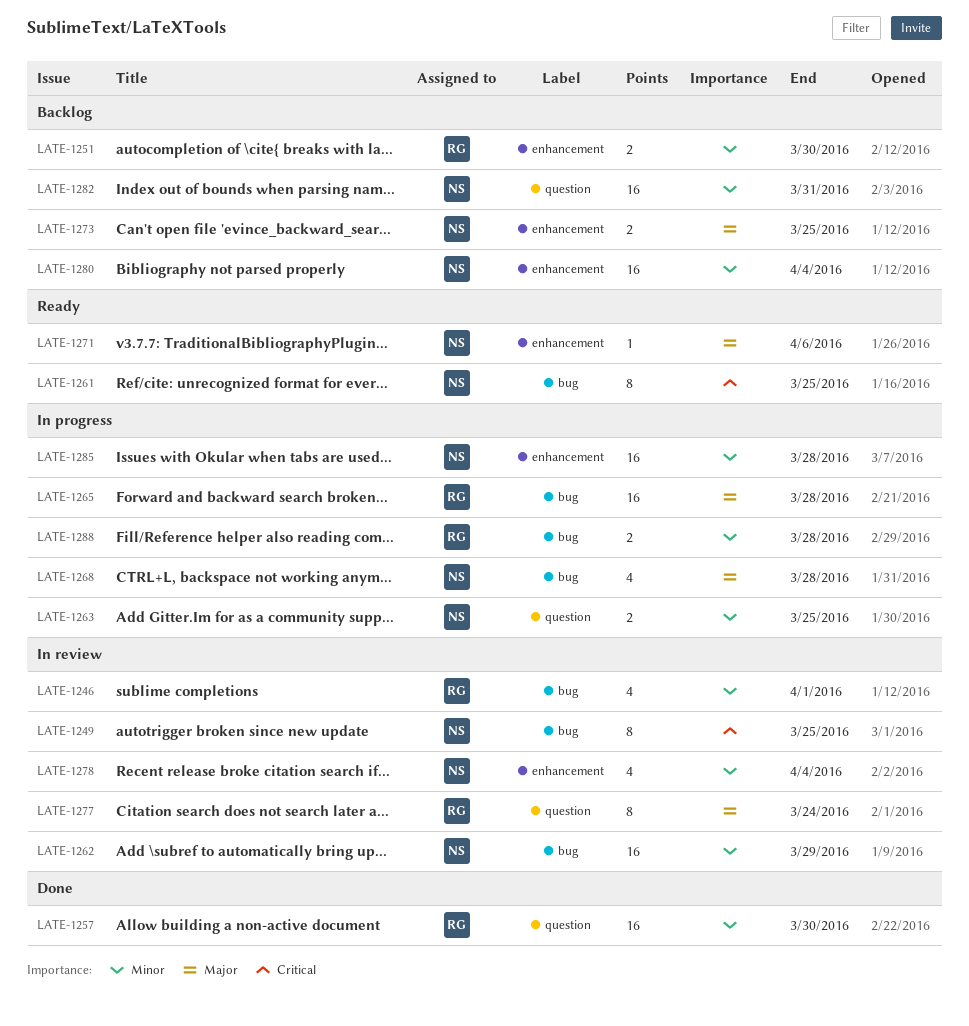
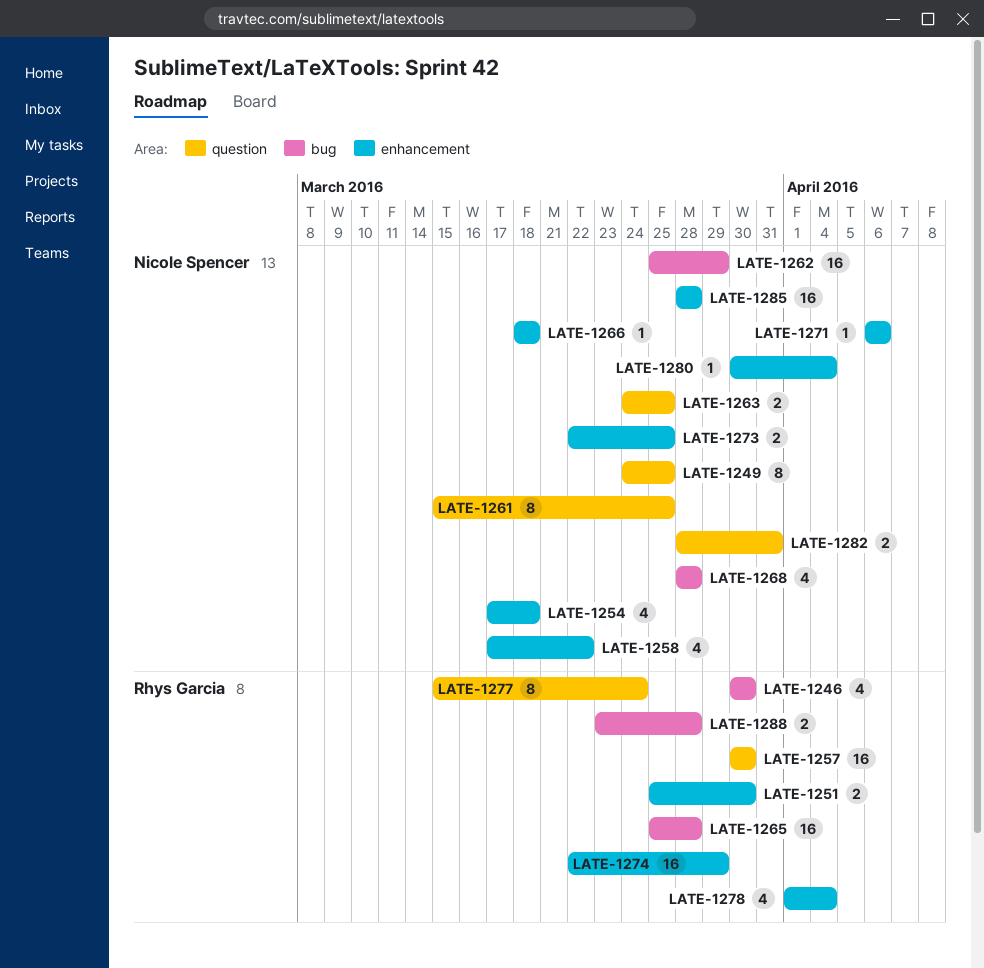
LATE-1246, due: Apr 1 -> Mar 30
LATE-1249, label: bug -> question
LATE-1254: none -> present
LATE-1258: none -> present
LATE-1261, label: bug -> question
LATE-1266: none -> present
LATE-1274: none -> present
LATE-1278, owner: Nicole Spencer -> Rhys Garcia
LATE-1280, estimate: 16 -> 1
LATE-1282, estimate: 16 -> 2

